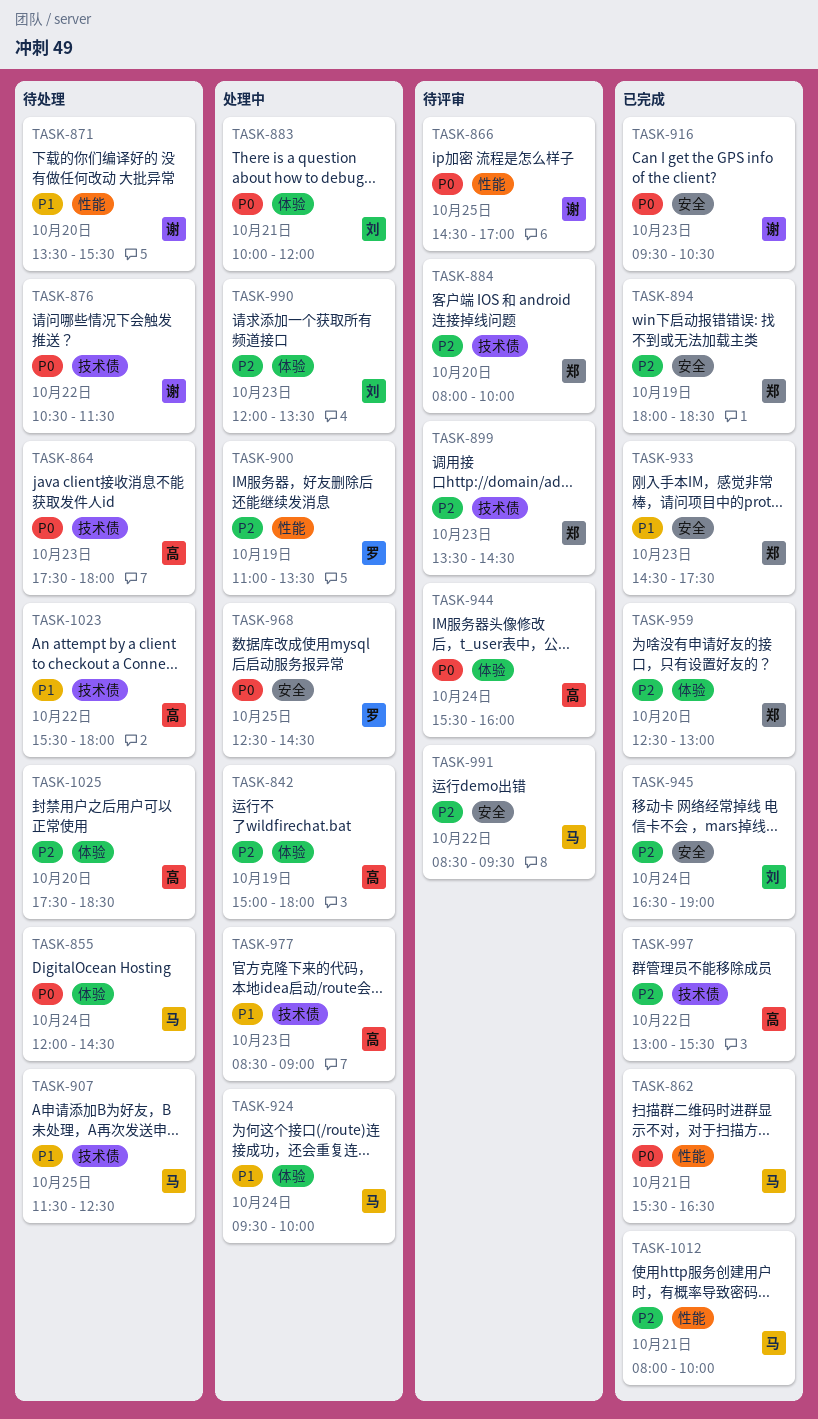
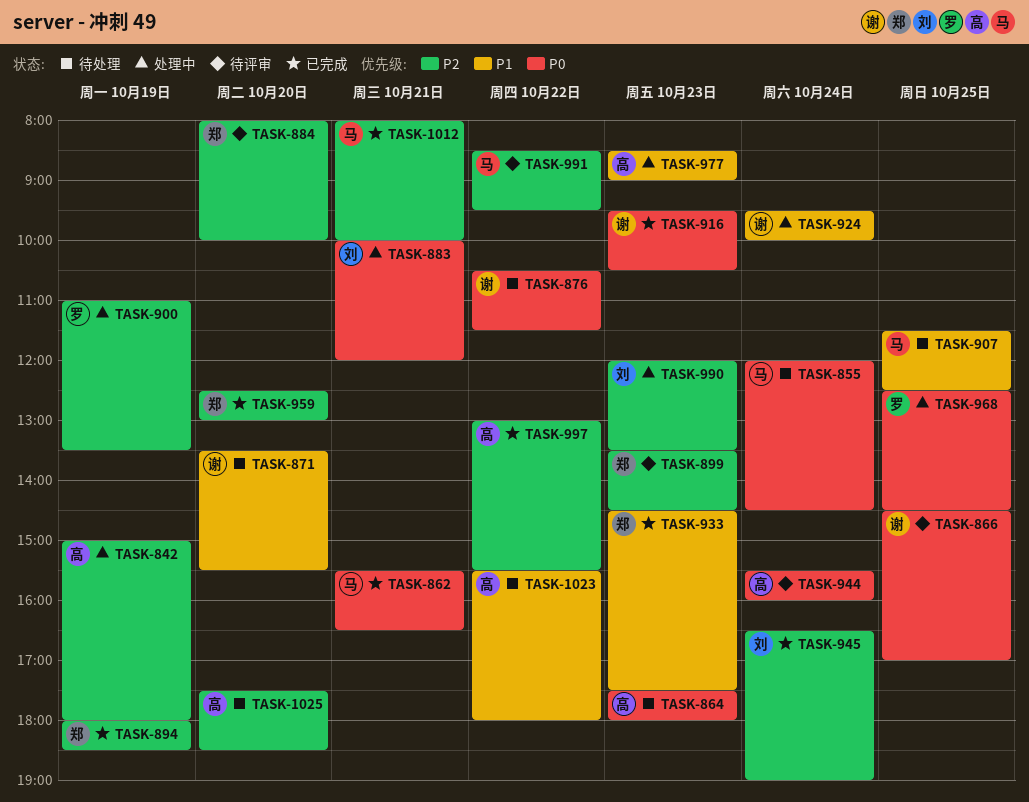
TASK-924, owner: 马 -> 谢

